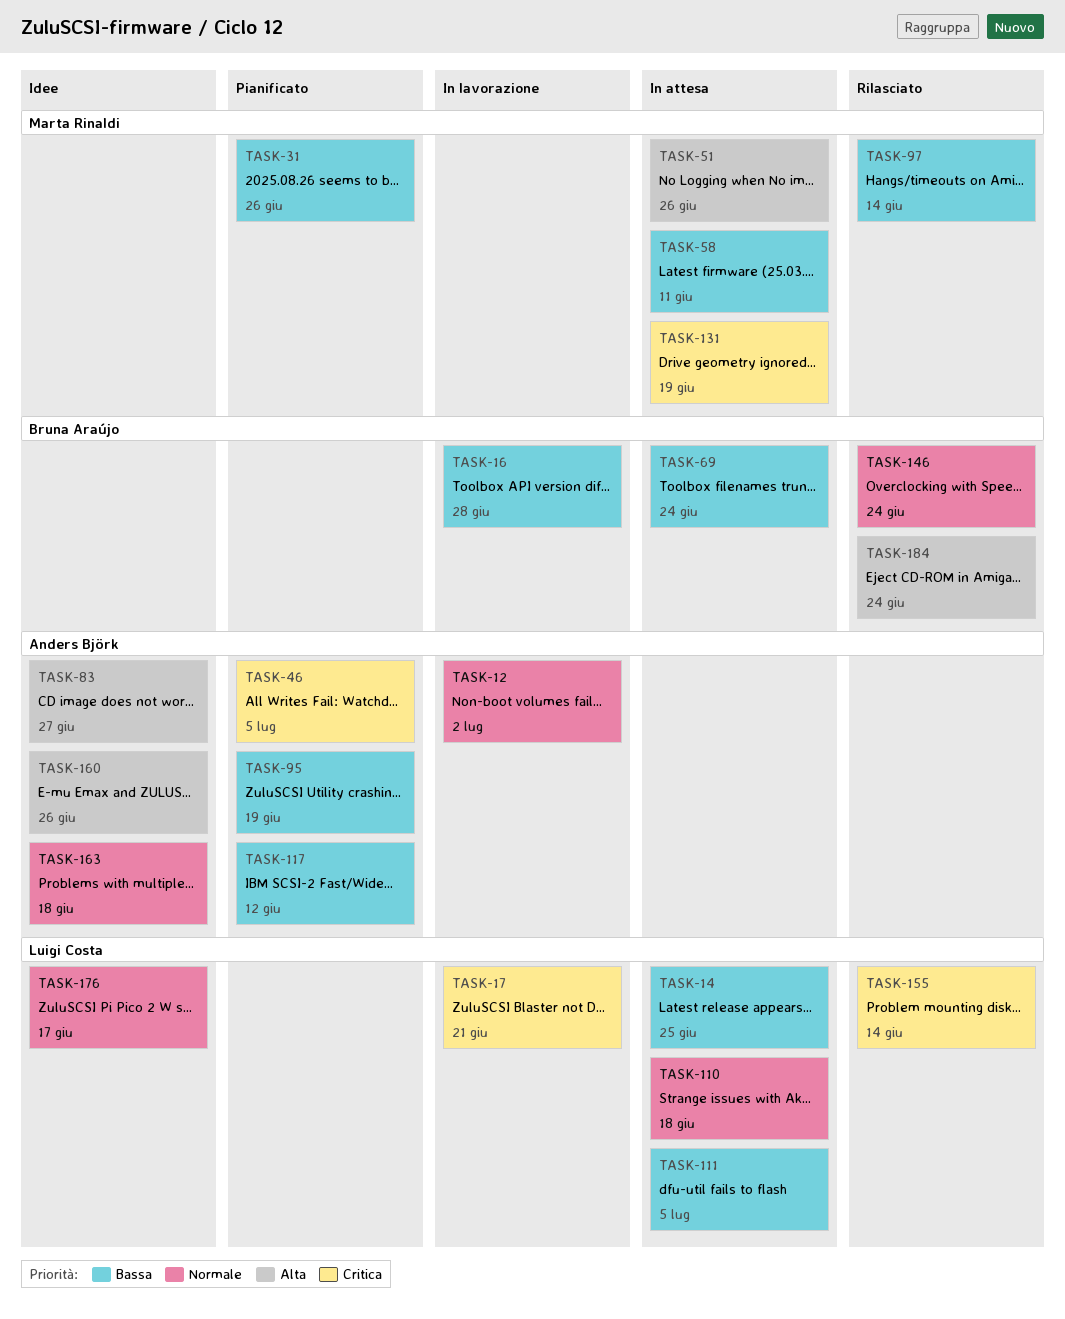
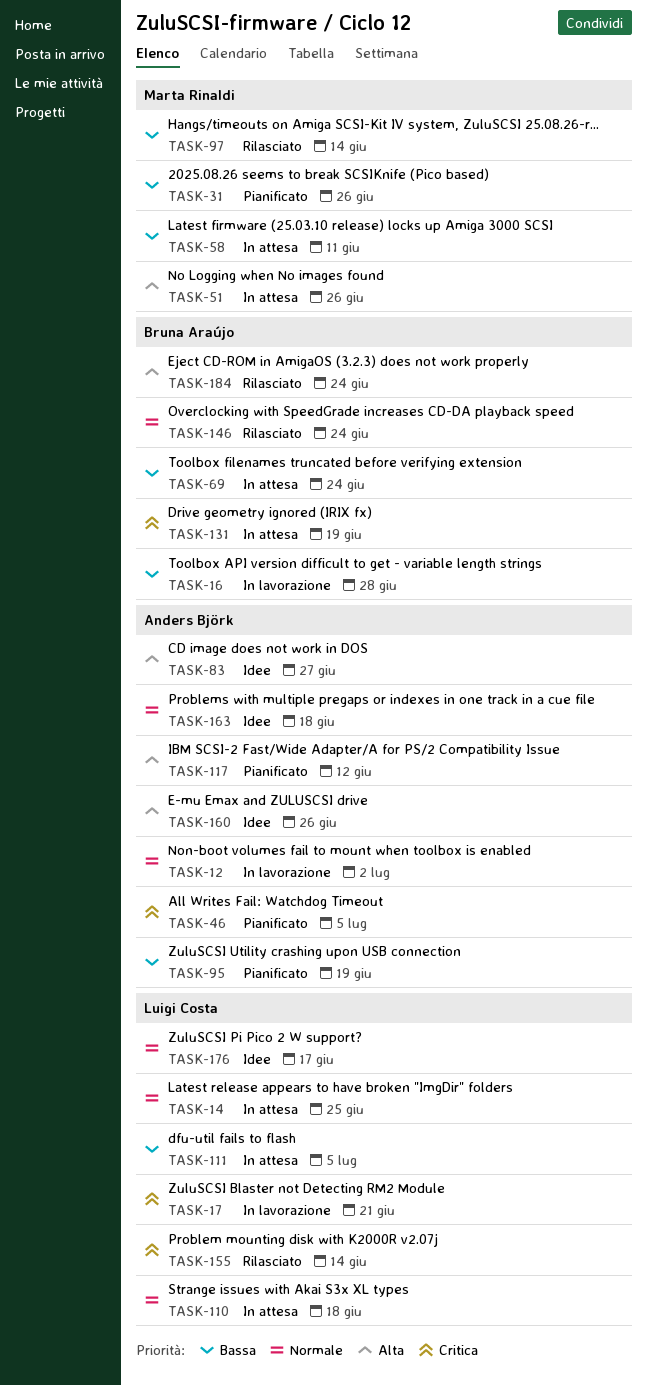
TASK-14, priority: Bassa -> Normale
TASK-117, priority: Bassa -> Alta
TASK-131, owner: Marta Rinaldi -> Bruna Araújo

